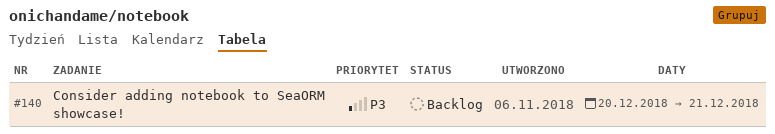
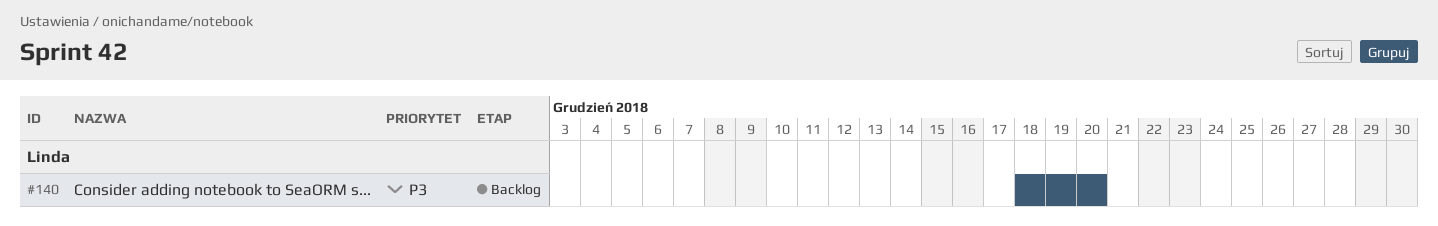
#140, start: Dec 20 -> Dec 18
#140, due: Dec 21 -> Dec 20

